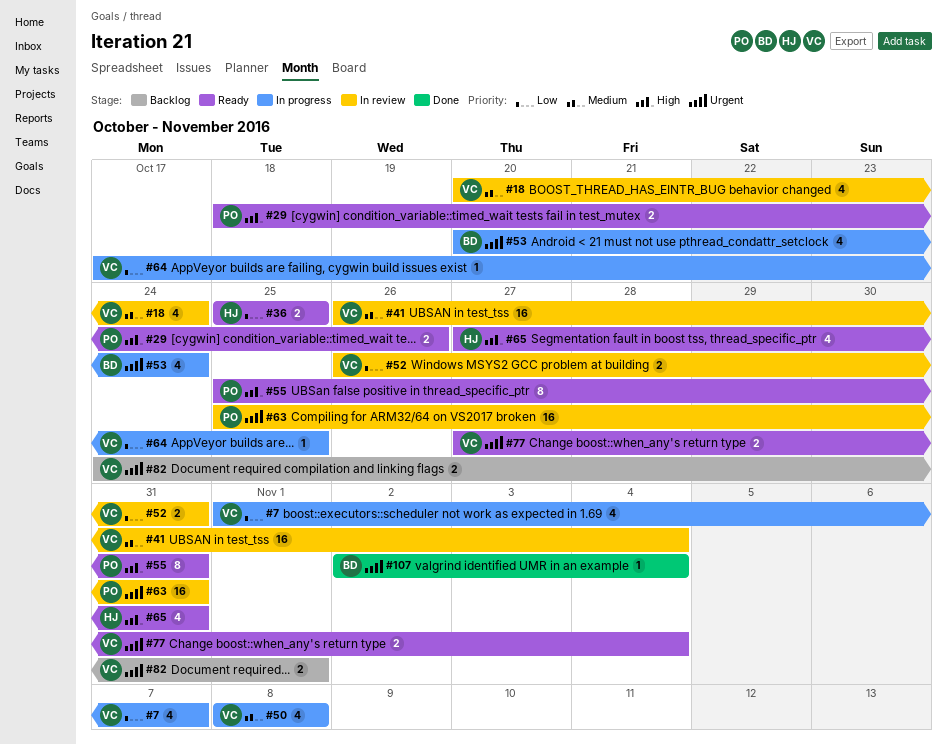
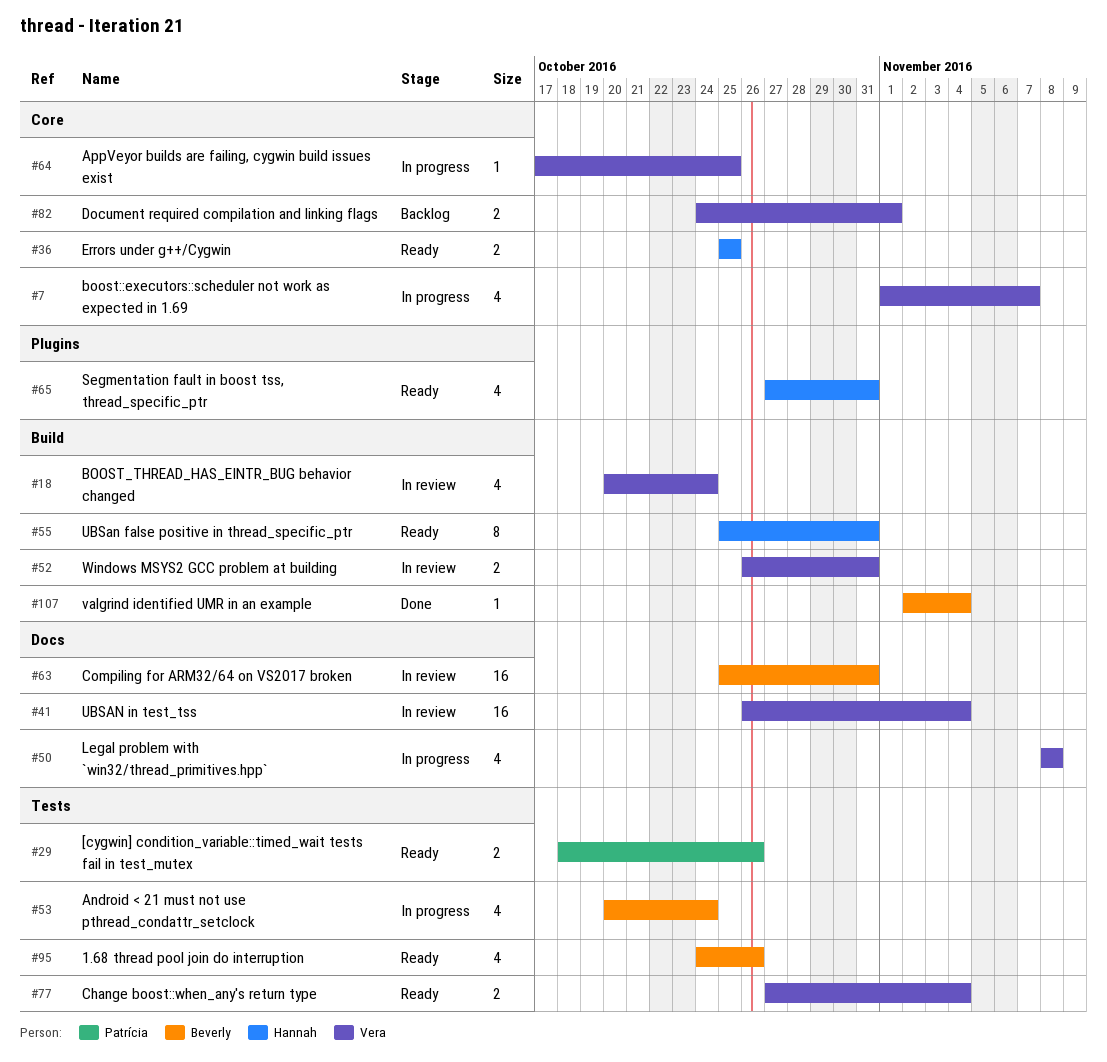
#55, owner: Patrícia -> Hannah
#63, owner: Patrícia -> Beverly
#95: none -> present

